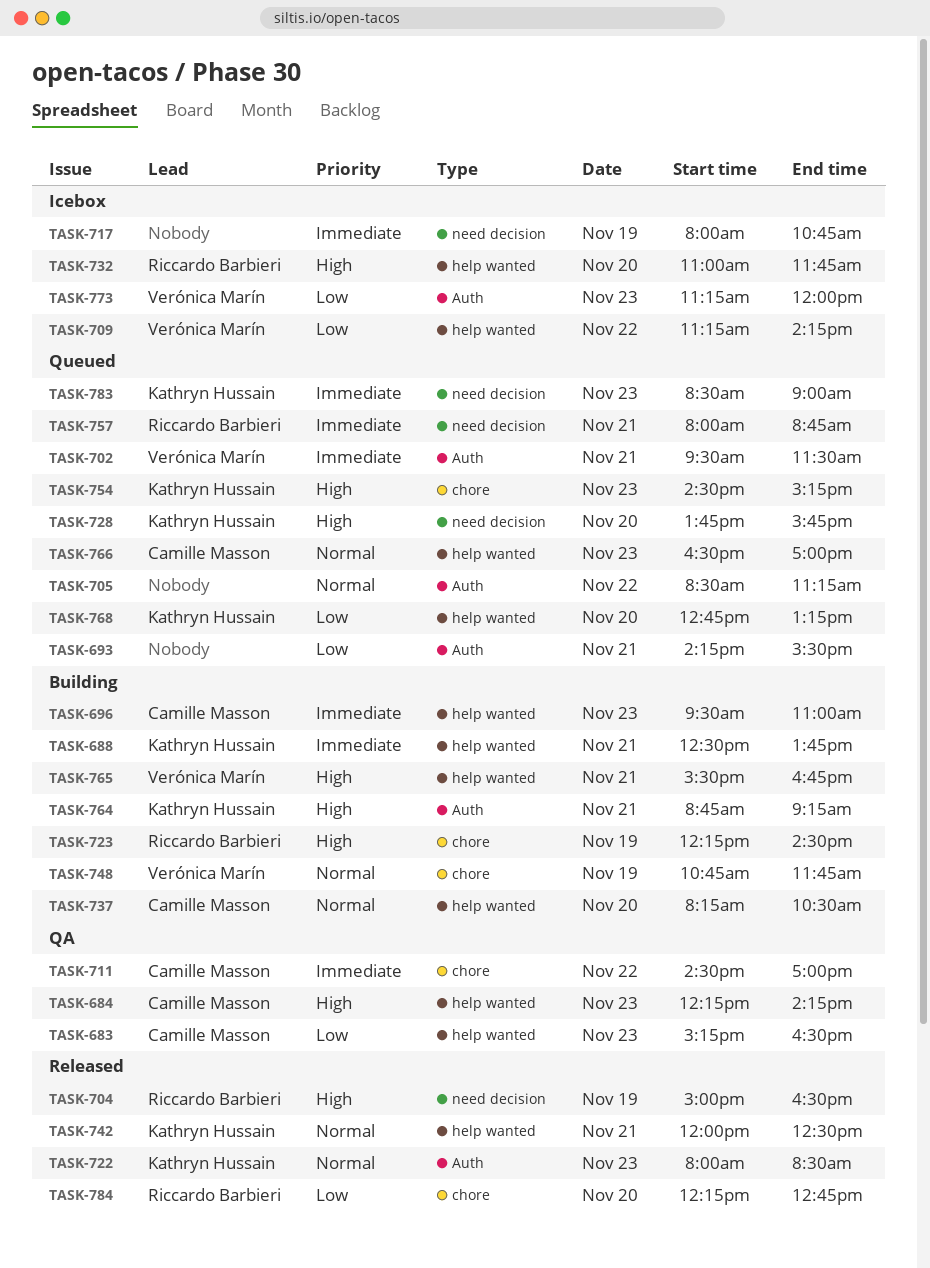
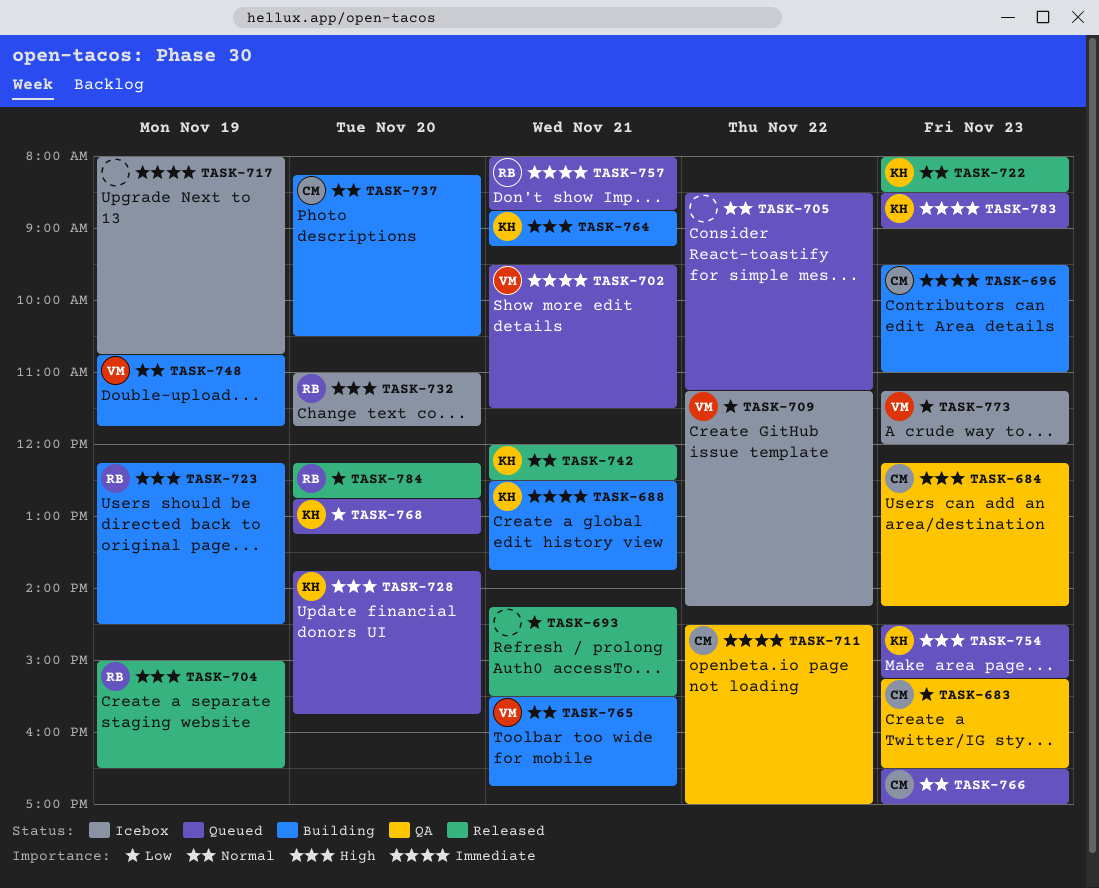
TASK-693, status: Queued -> Released
TASK-765, priority: High -> Normal

